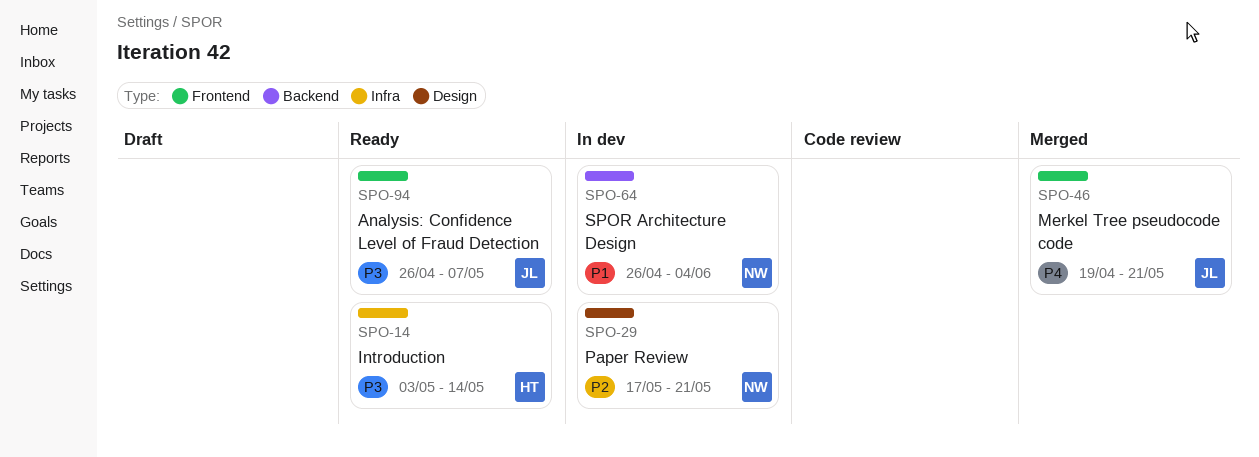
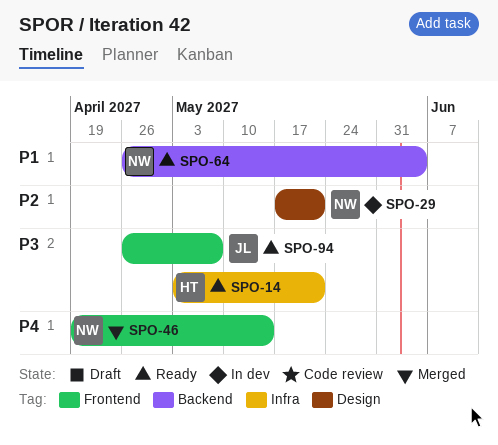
SPO-14, due: May 14 -> May 21
SPO-46, owner: JL -> NW
SPO-46, due: May 21 -> May 14
SPO-64, status: In dev -> Ready

